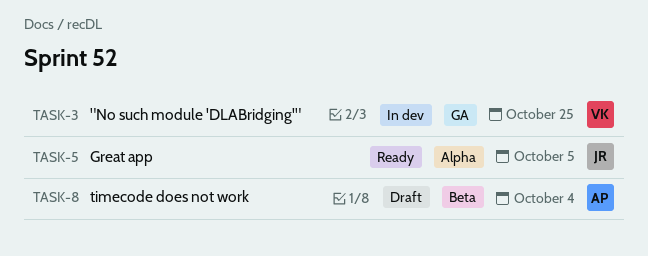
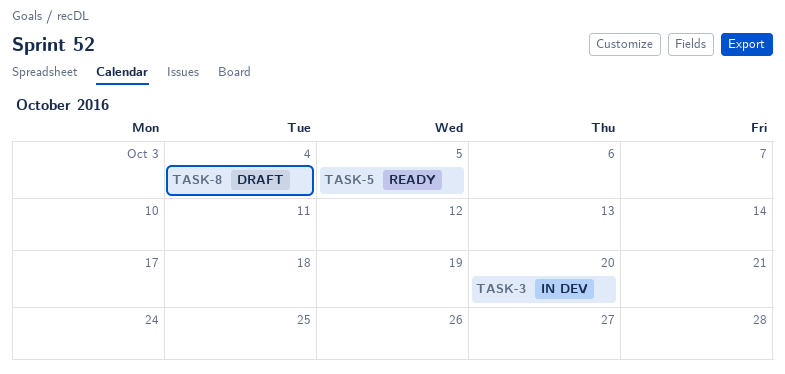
TASK-3, due: Oct 25 -> Oct 20

